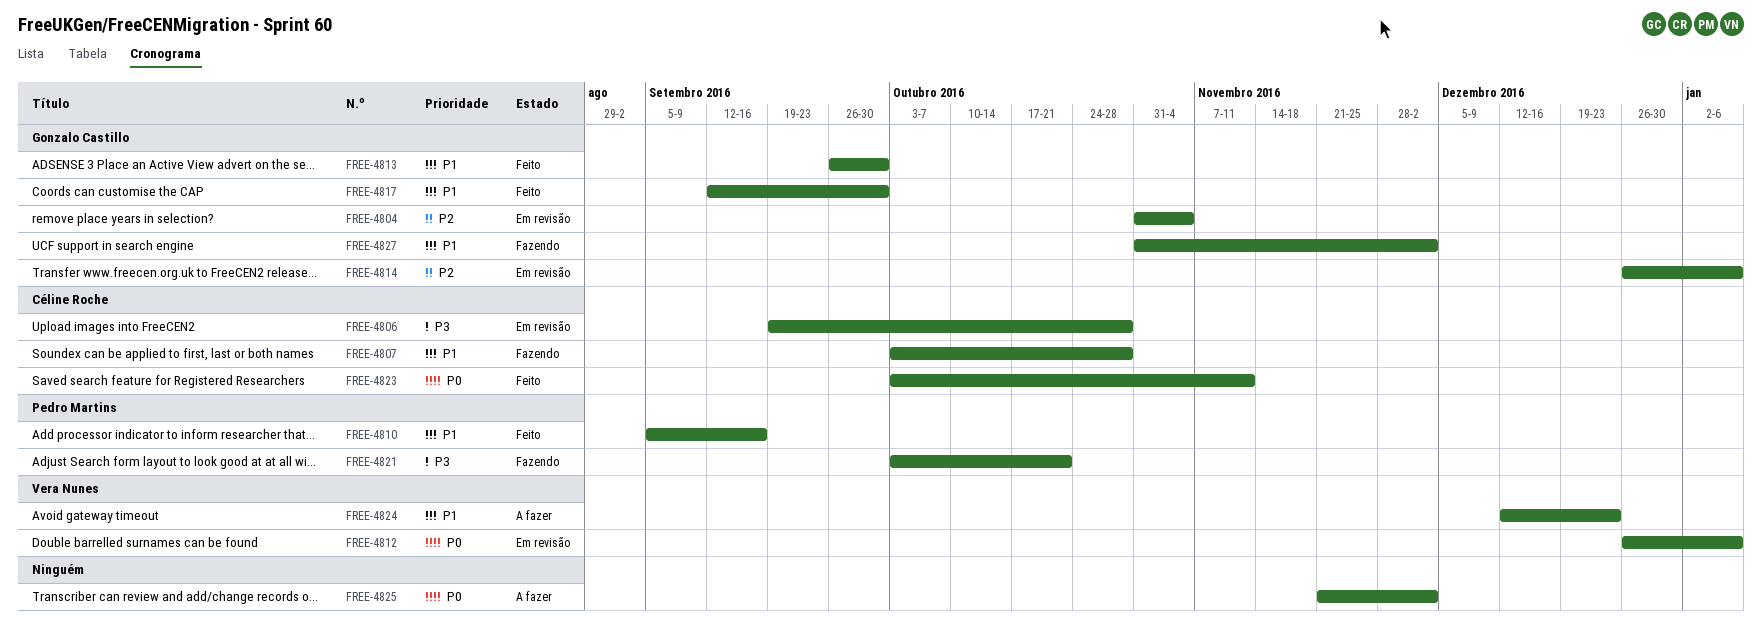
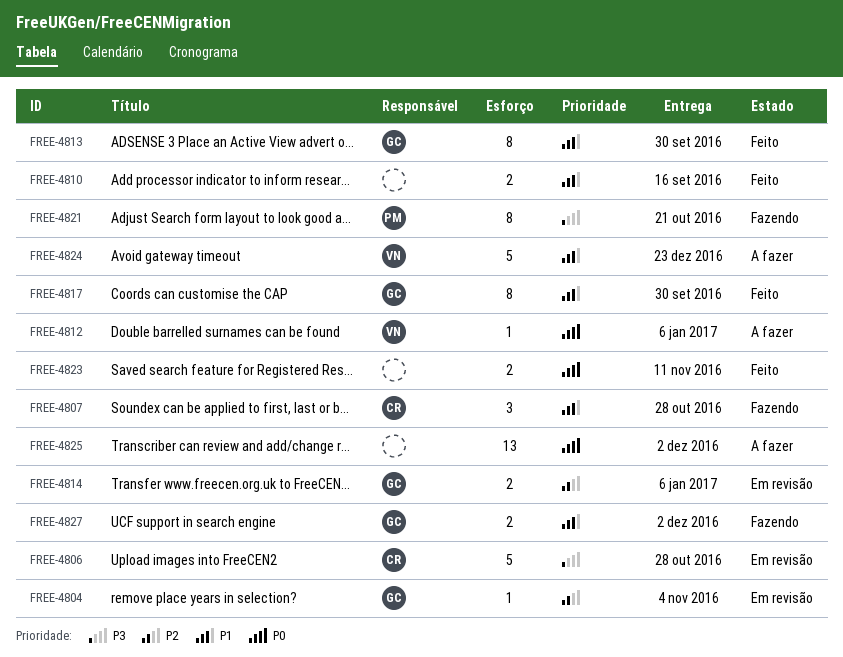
FREE-4810, owner: Pedro Martins -> none
FREE-4812, status: Em revisão -> A fazer
FREE-4823, owner: Céline Roche -> none

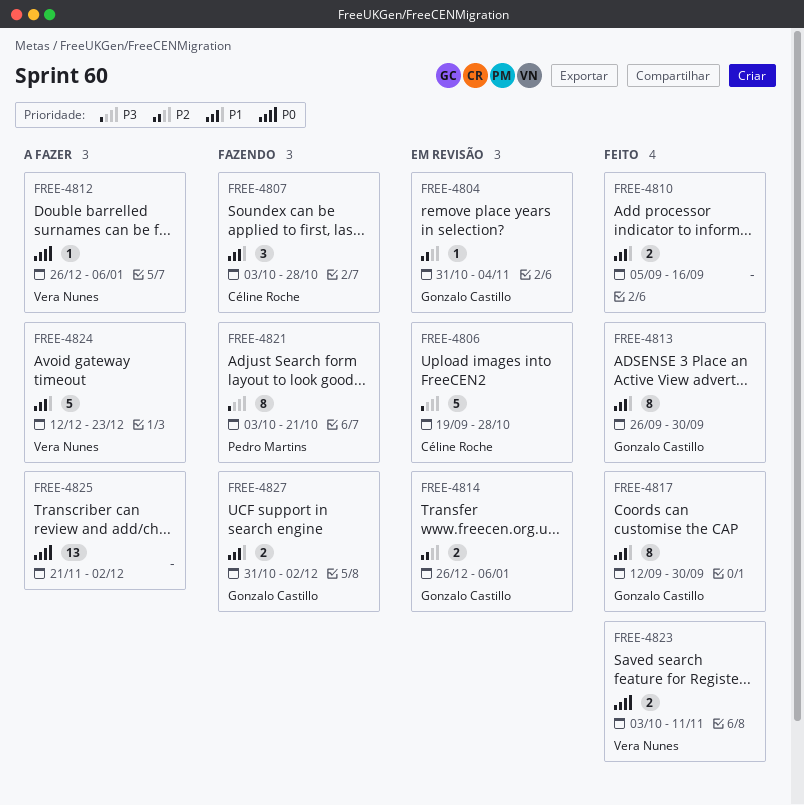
FREE-4823, owner: none -> Vera Nunes

